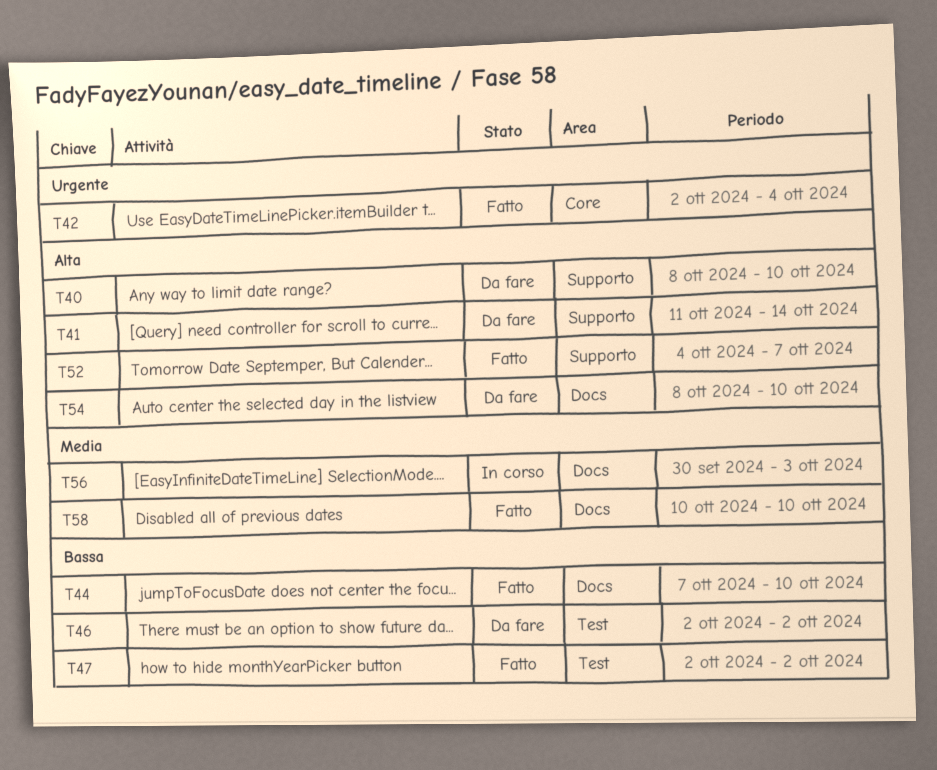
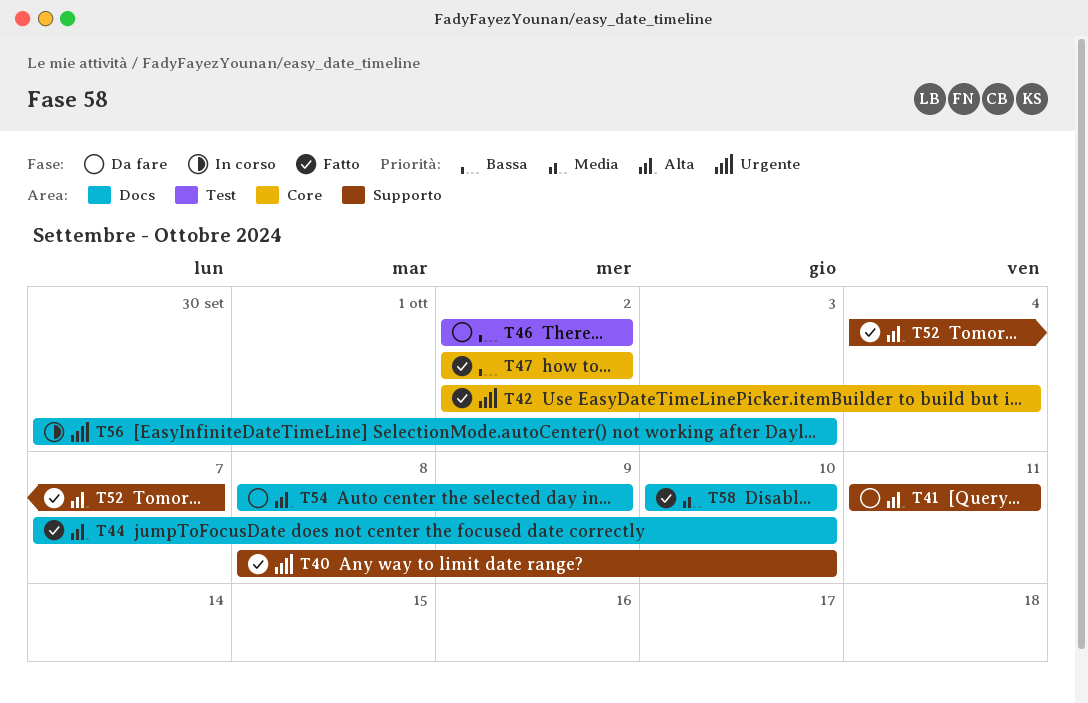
T40, status: Da fare -> Fatto
T40, priority: Alta -> Urgente
T41, due: Oct 14 -> Oct 11
T44, priority: Bassa -> Alta
T47, label: Test -> Core
T54, due: Oct 10 -> Oct 9
T56, priority: Media -> Urgente

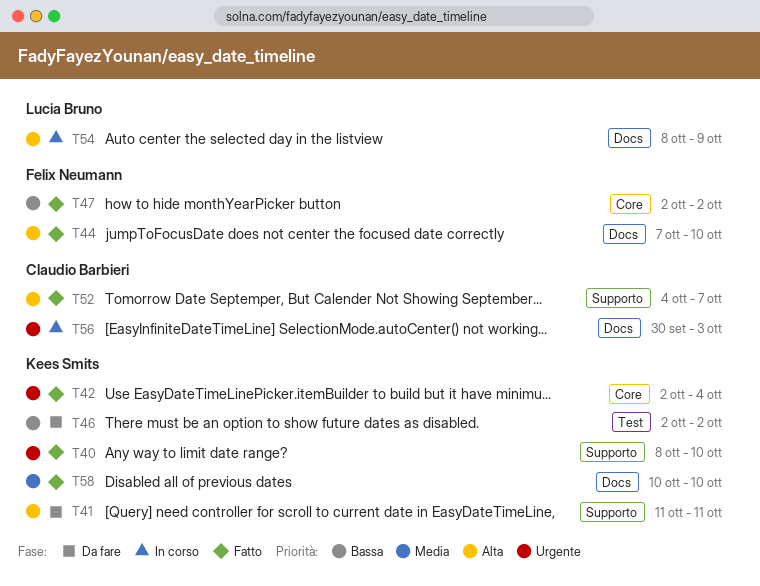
T54, status: Da fare -> In corso

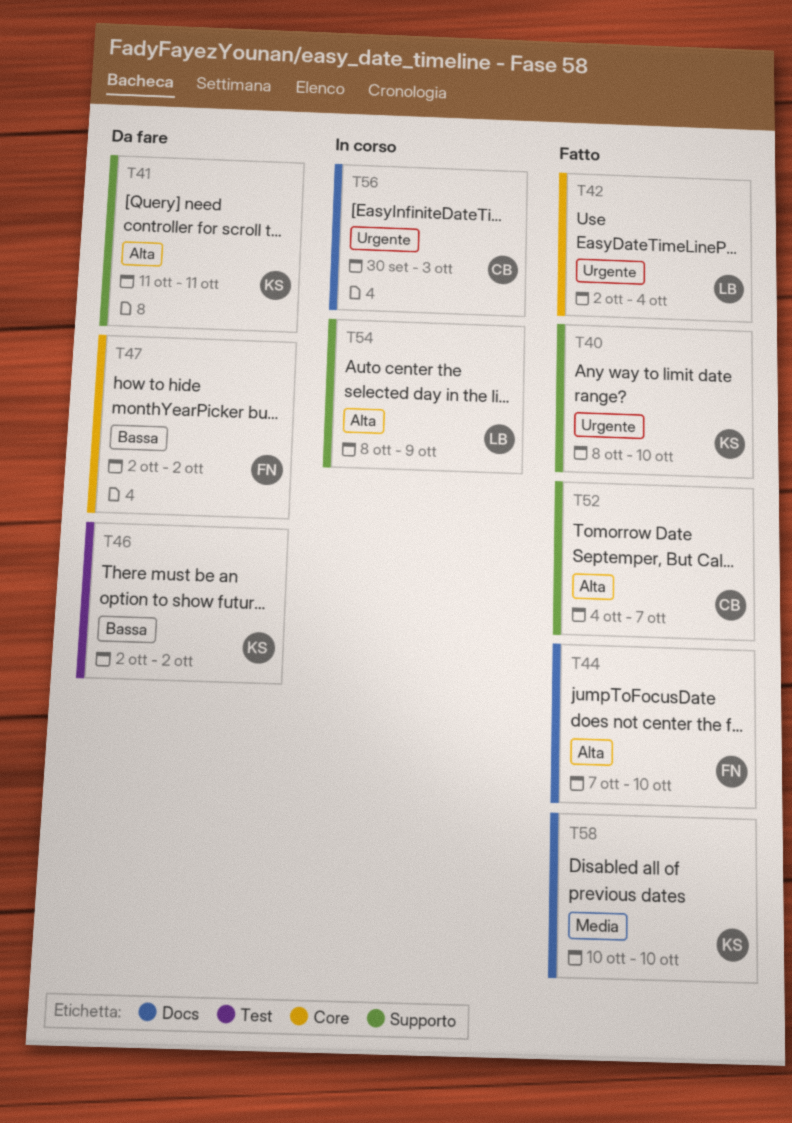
T42, owner: Kees Smits -> Lucia Bruno
T47, status: Fatto -> Da fare
T54, label: Docs -> Supporto

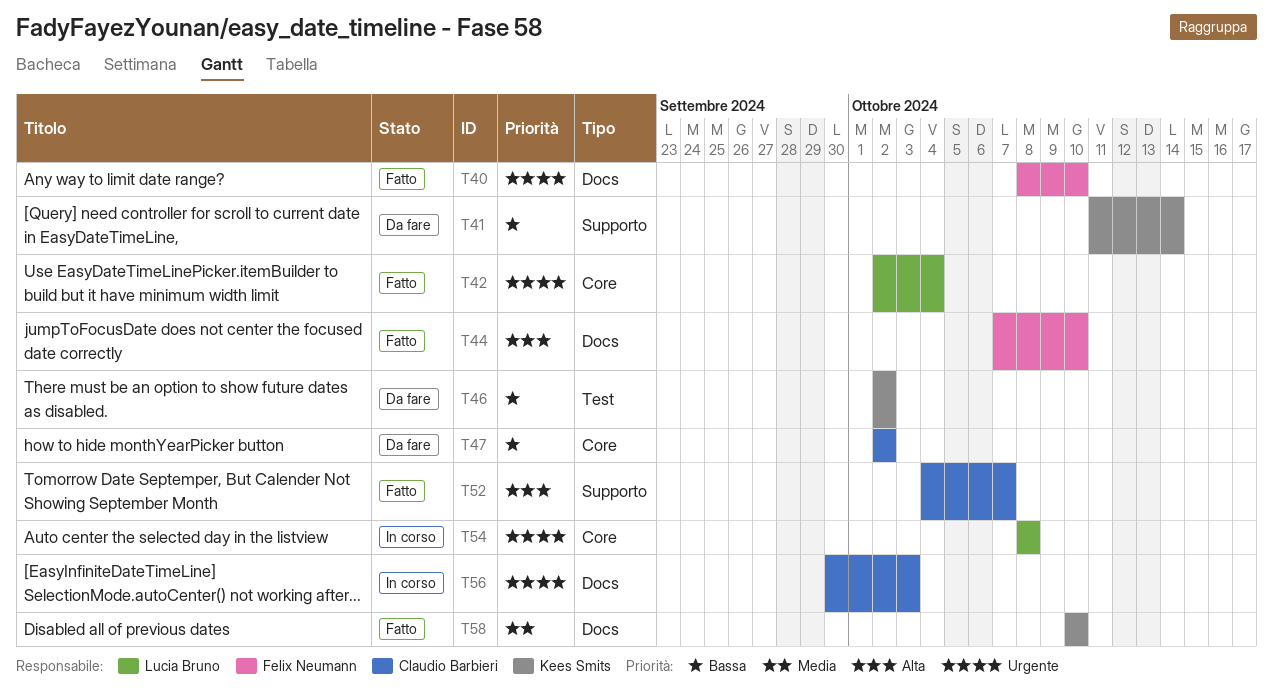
T40, owner: Kees Smits -> Felix Neumann
T40, label: Supporto -> Docs
T41, priority: Alta -> Bassa
T41, due: Oct 11 -> Oct 14
T47, owner: Felix Neumann -> Claudio Barbieri
T54, priority: Alta -> Urgente
T54, label: Supporto -> Core
T54, due: Oct 9 -> Oct 8

